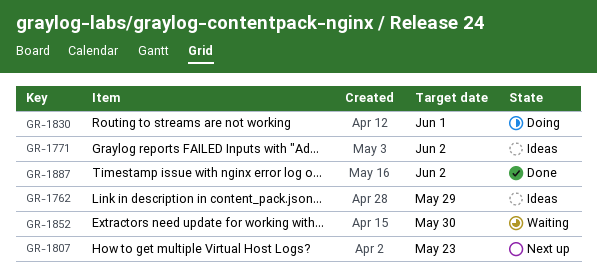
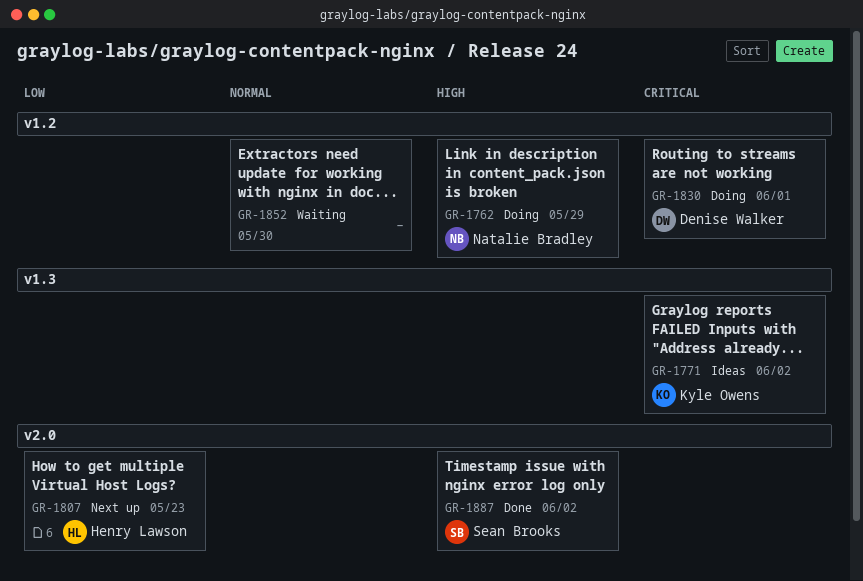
GR-1762, status: Ideas -> Doing

